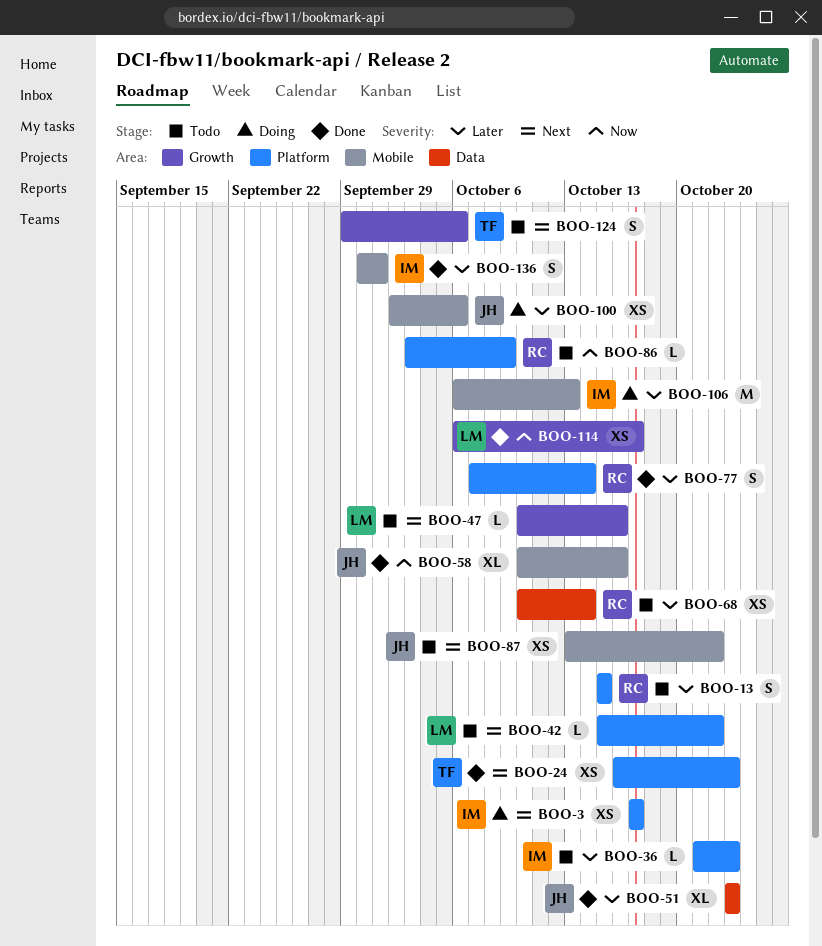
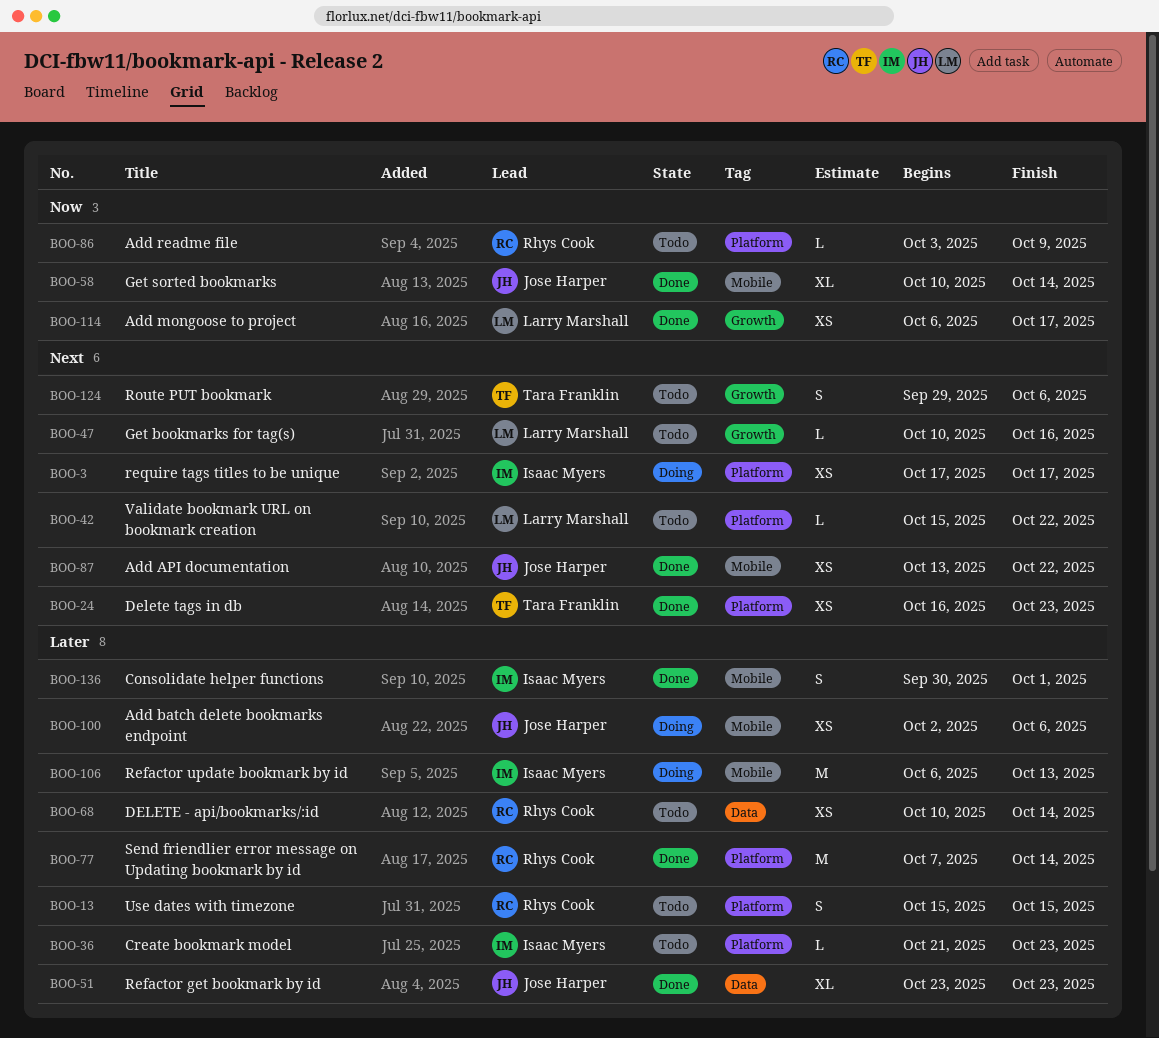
BOO-58, due: Oct 16 -> Oct 14
BOO-77, estimate: S -> M
BOO-87, status: Todo -> Done

